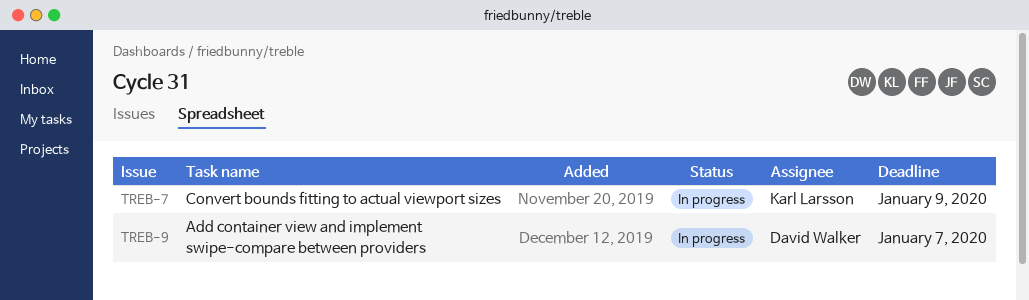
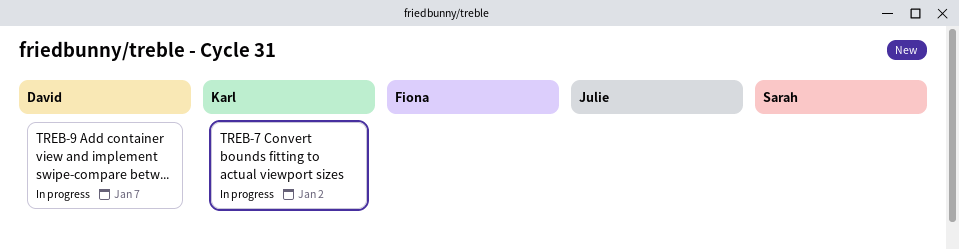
TREB-7, due: Jan 9 -> Jan 2

